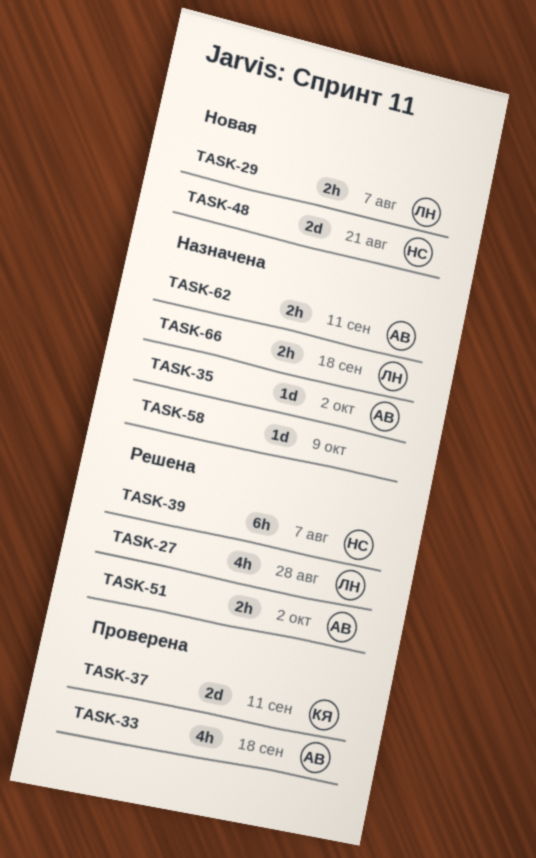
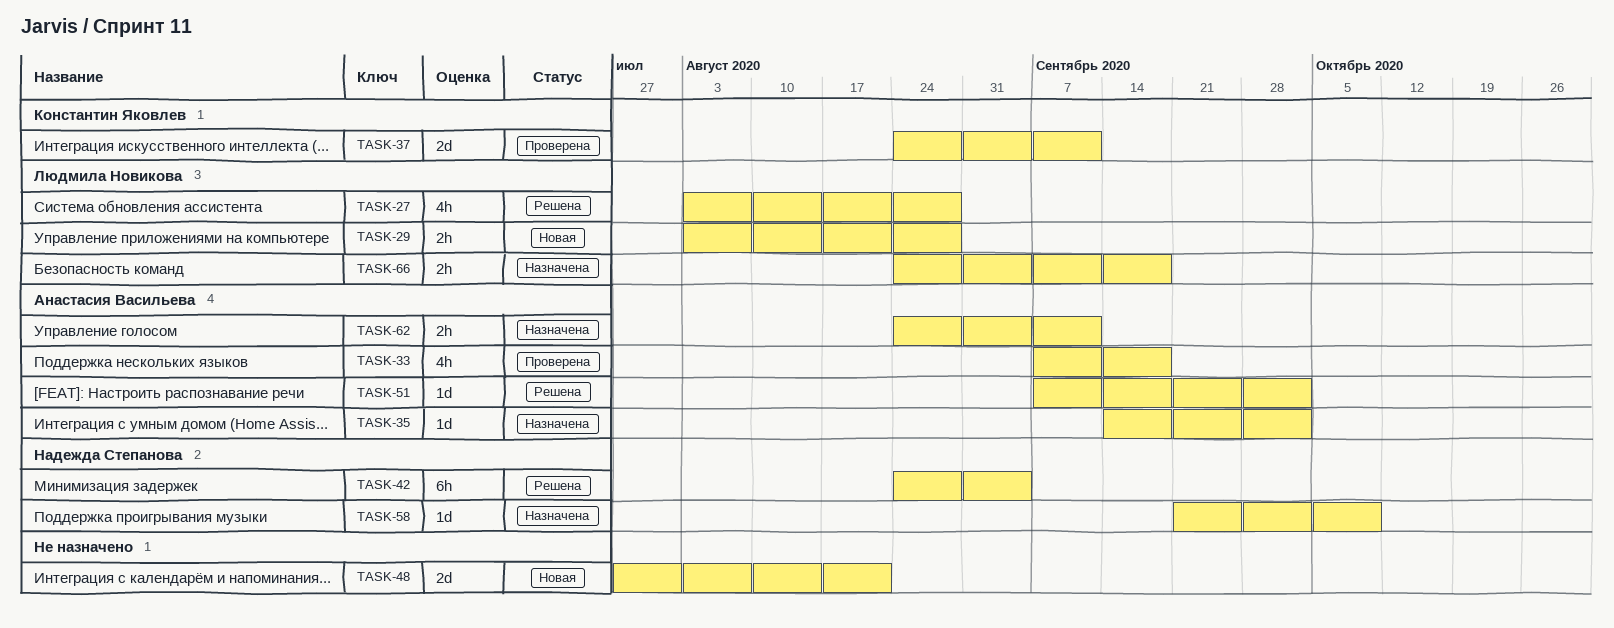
TASK-29, due: Aug 7 -> Aug 28
TASK-39: present -> none
TASK-42: none -> present
TASK-48, owner: Надежда Степанова -> none
TASK-51, estimate: 2h -> 1d
TASK-58, owner: none -> Надежда Степанова

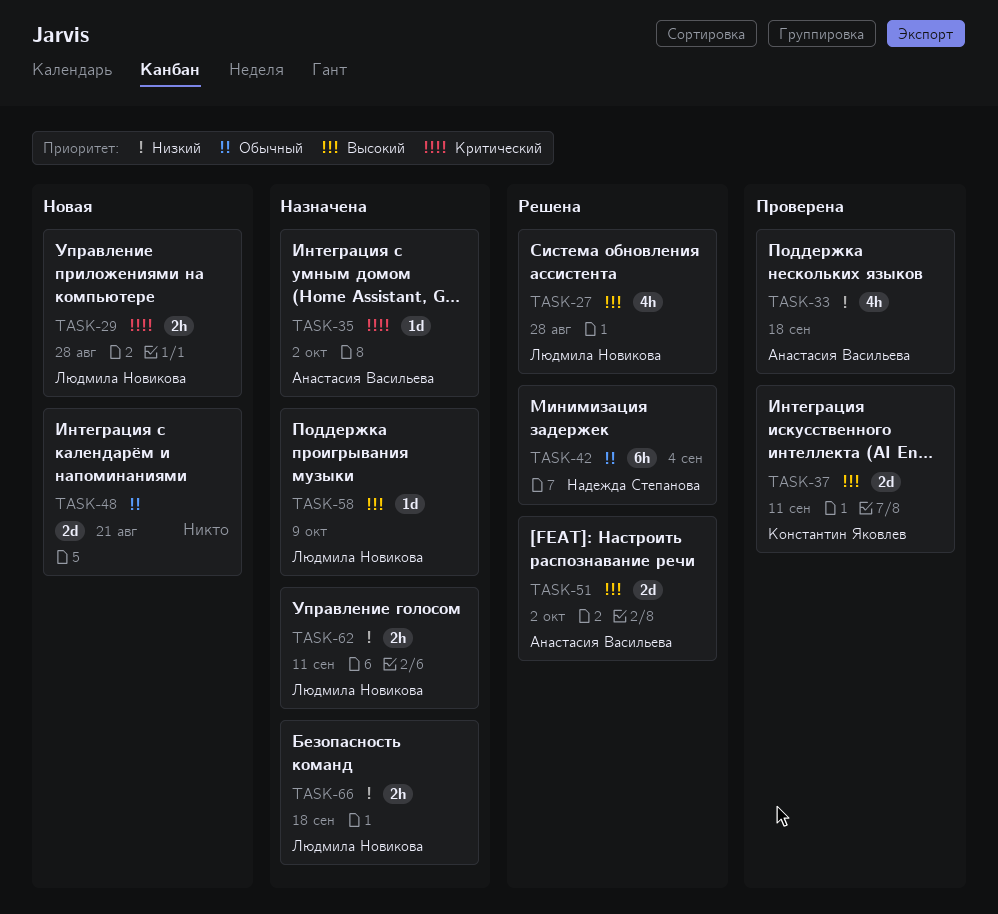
TASK-51, estimate: 1d -> 2d
TASK-58, owner: Надежда Степанова -> Людмила Новикова
TASK-62, owner: Анастасия Васильева -> Людмила Новикова

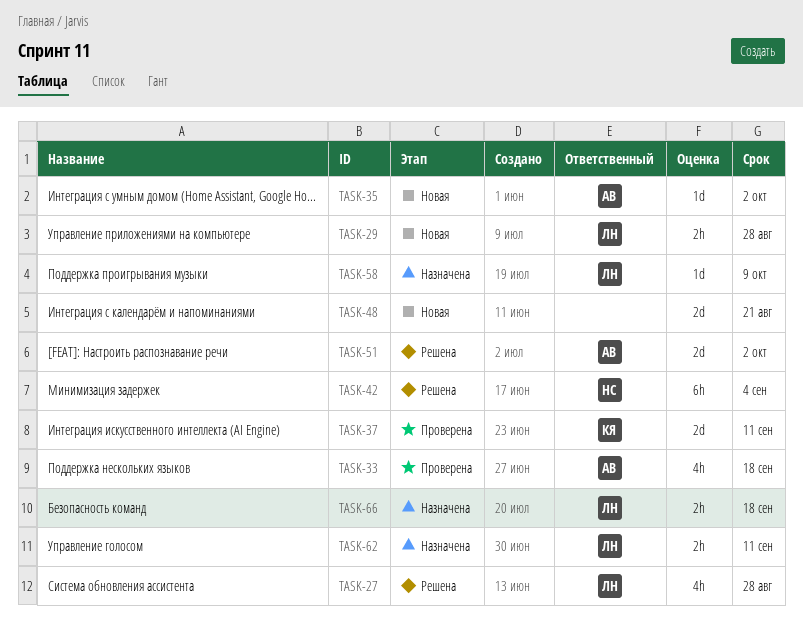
TASK-35, status: Назначена -> Новая

